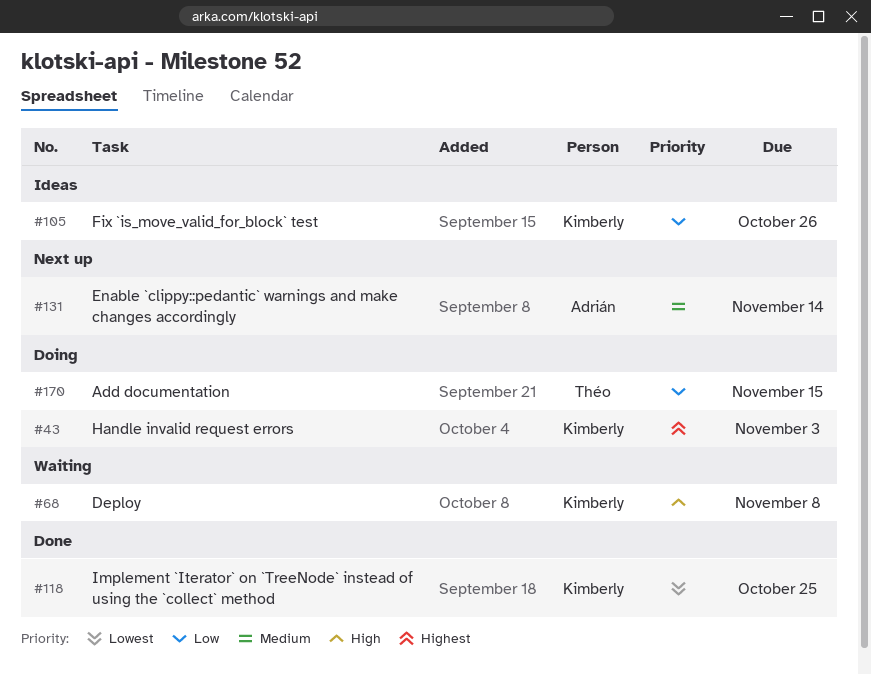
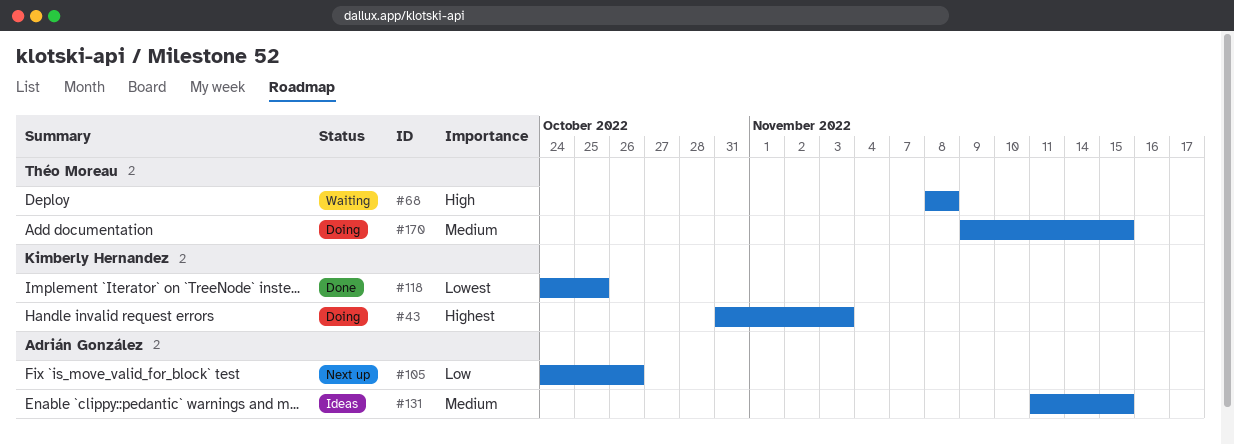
#68, owner: Kimberly Hernandez -> Théo Moreau
#105, status: Ideas -> Next up
#105, owner: Kimberly Hernandez -> Adrián González
#131, status: Next up -> Ideas
#131, due: Nov 14 -> Nov 15
#170, priority: Low -> Medium

